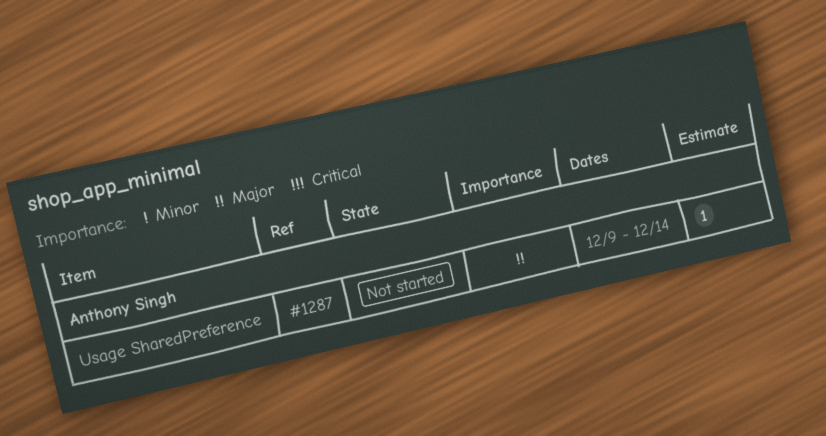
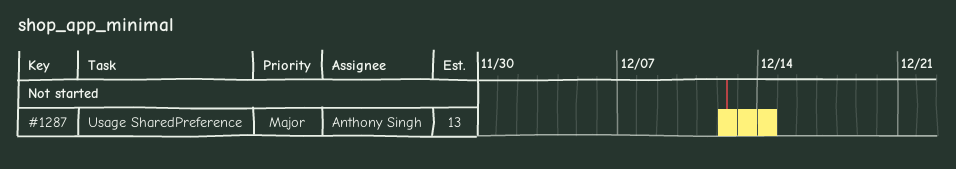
#1287, estimate: 1 -> 13
#1287, start: Dec 9 -> Dec 12

